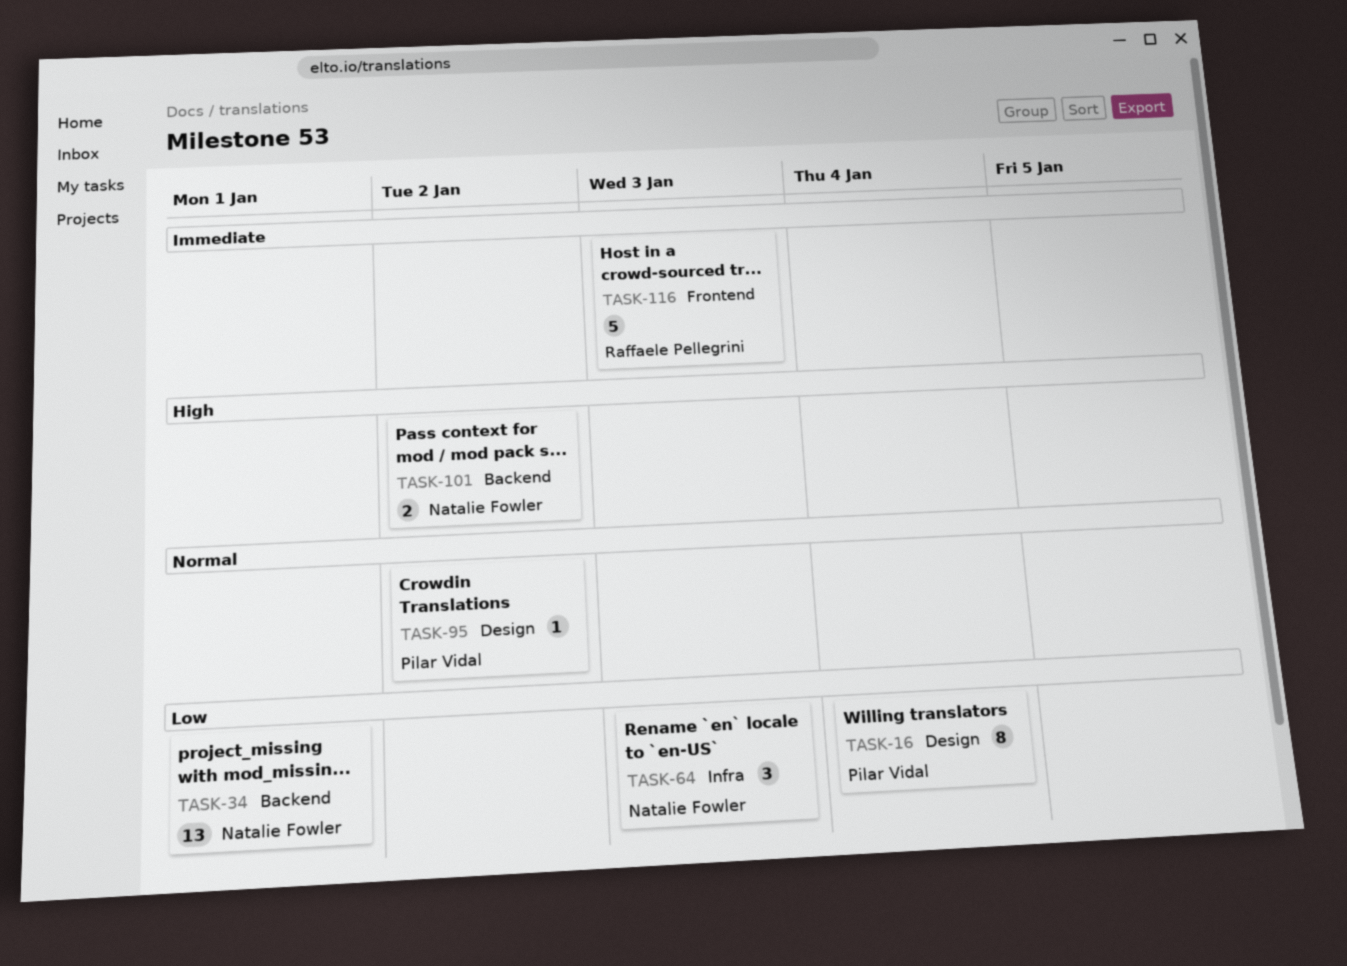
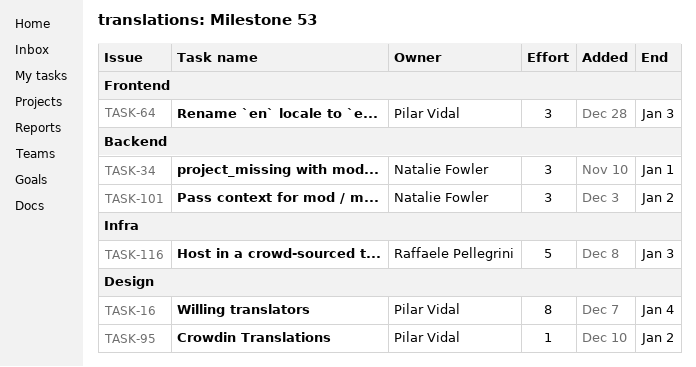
TASK-34, estimate: 13 -> 3
TASK-64, owner: Natalie Fowler -> Pilar Vidal
TASK-64, label: Infra -> Frontend
TASK-101, estimate: 2 -> 3
TASK-116, label: Frontend -> Infra

